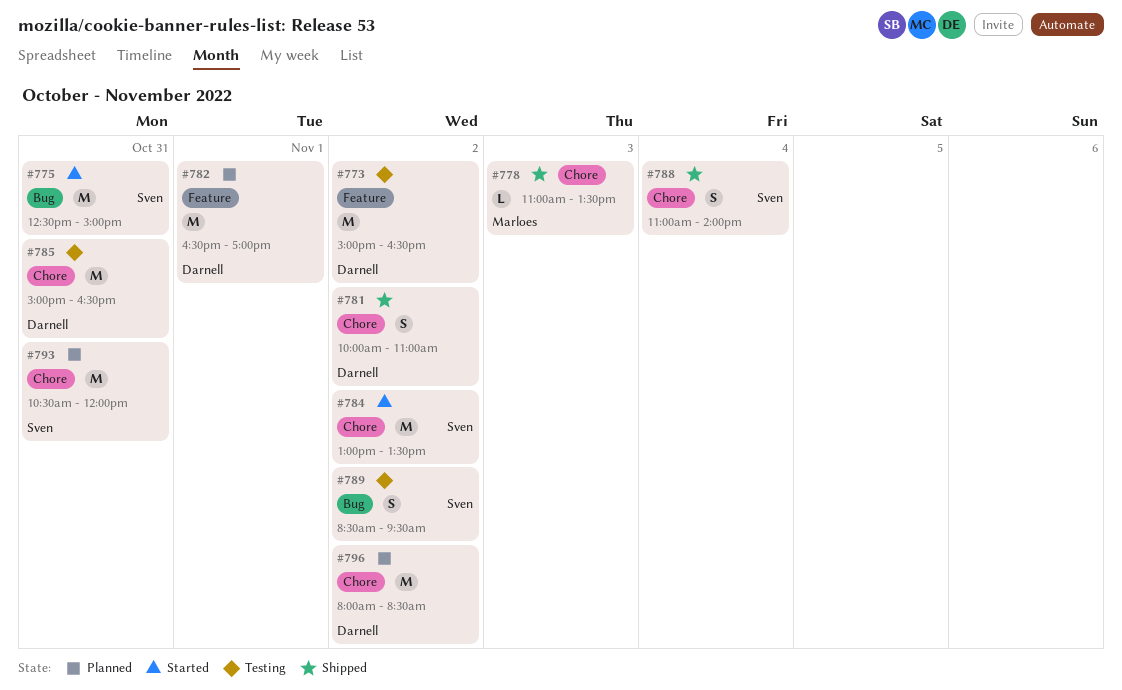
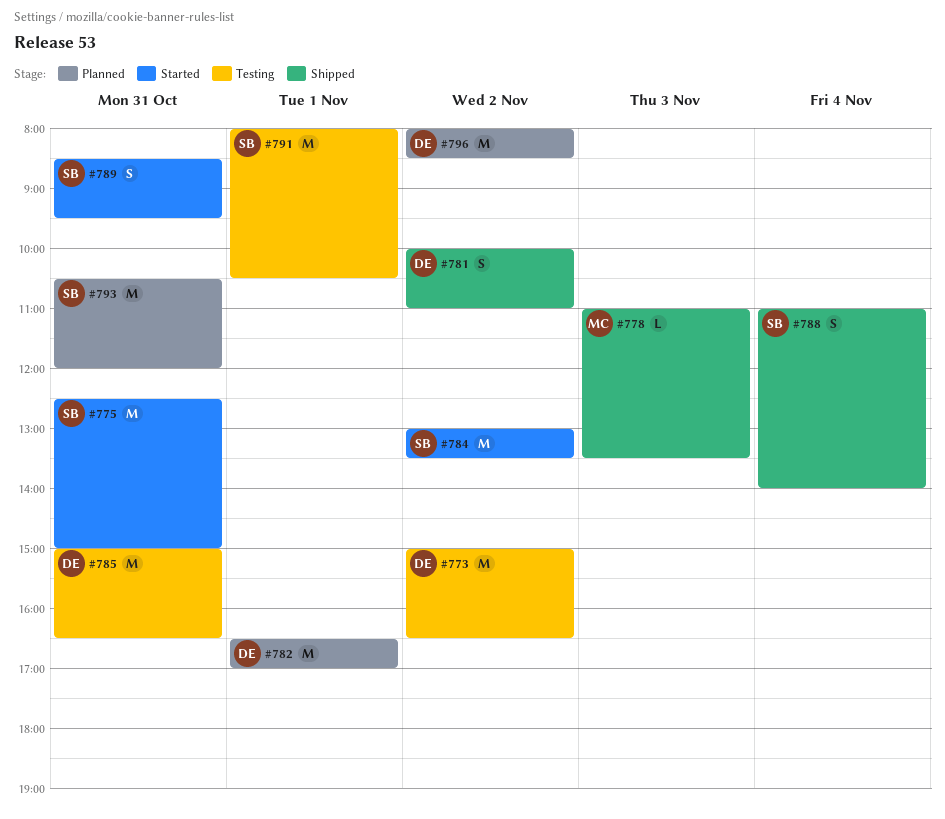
#789, status: Testing -> Started
#789, day: Nov 2 -> Oct 31
#791: none -> present

